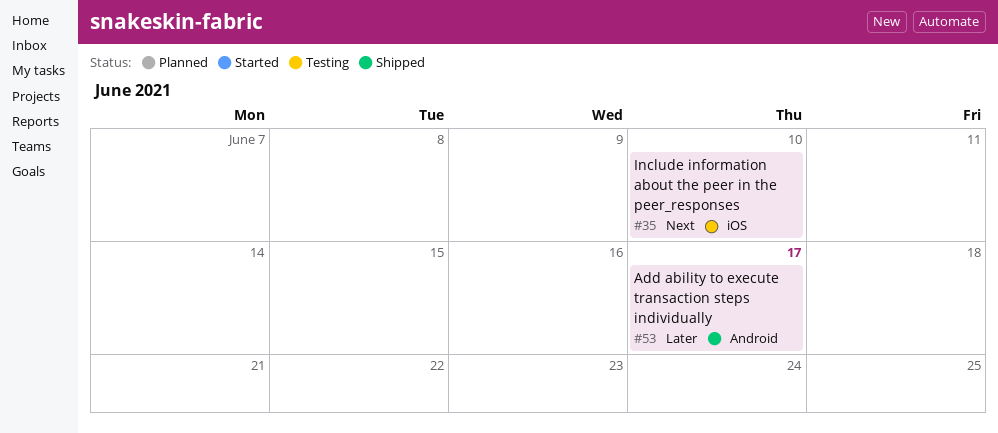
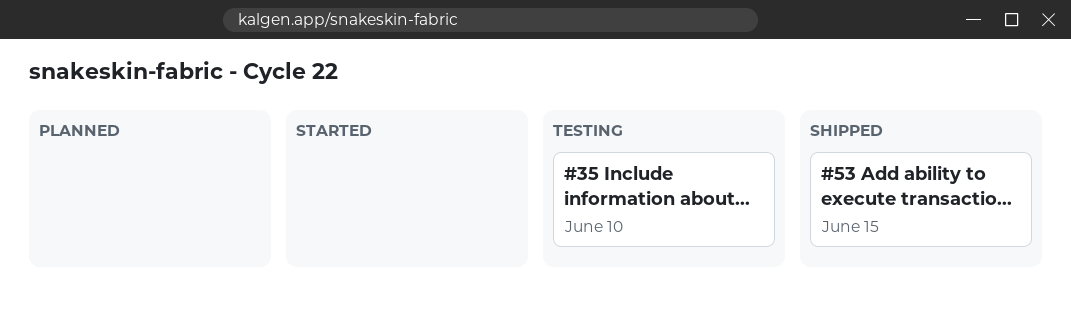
#53, due: Jun 17 -> Jun 15

